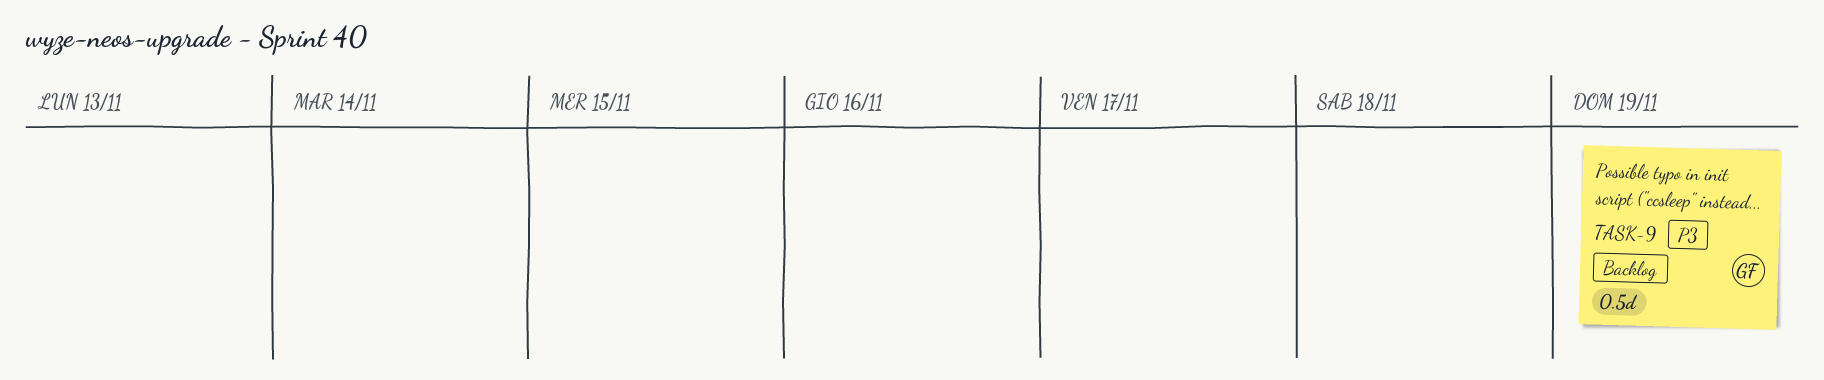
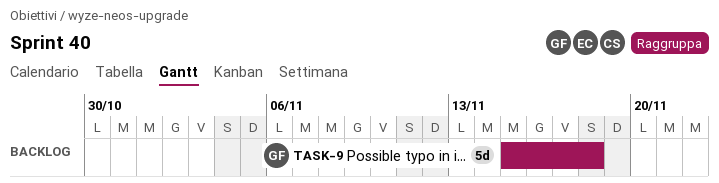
TASK-9, estimate: 0.5d -> 5d
TASK-9, due: Nov 19 -> Nov 18

